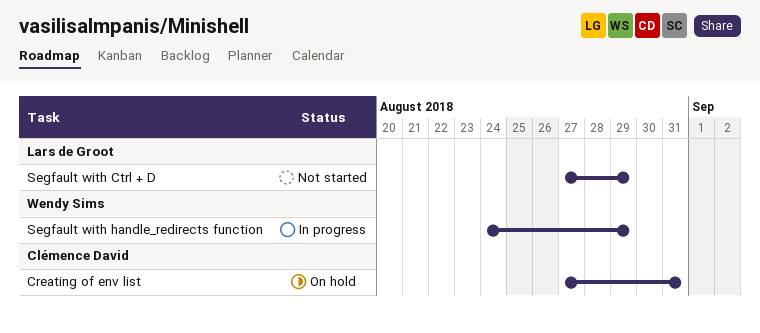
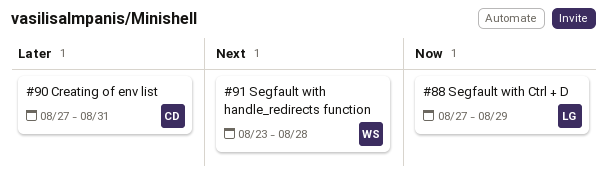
Segfault with handle_redirects function, start: Aug 24 -> Aug 23
Segfault with handle_redirects function, due: Aug 29 -> Aug 28

